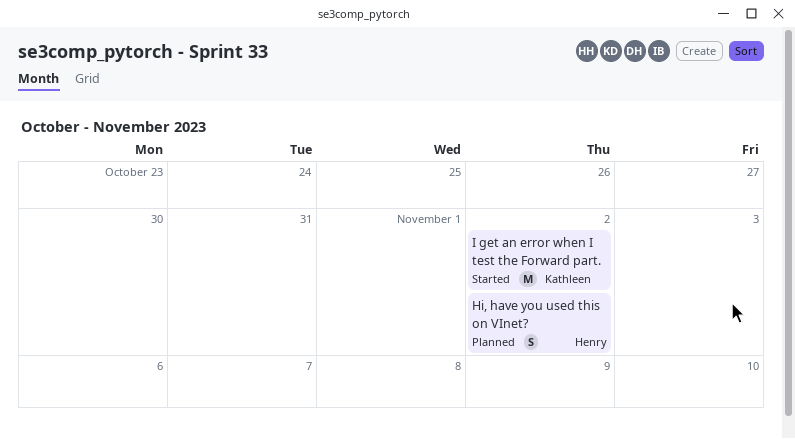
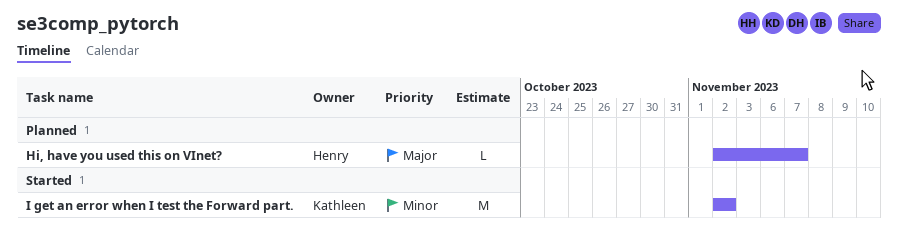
Hi, have you used this on VInet?, estimate: S -> L
Hi, have you used this on VInet?, due: Nov 2 -> Nov 7

